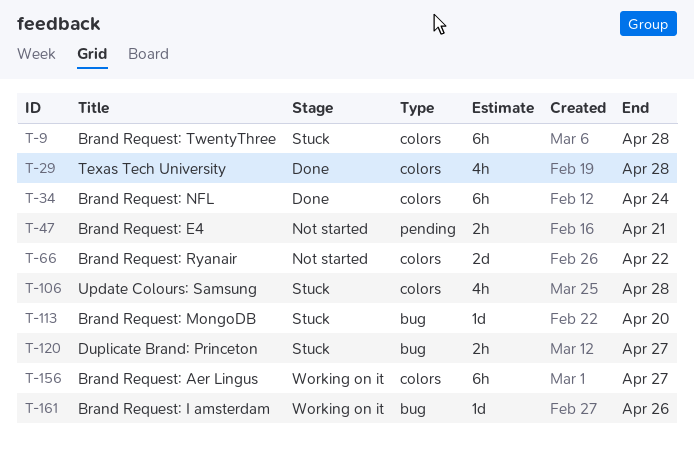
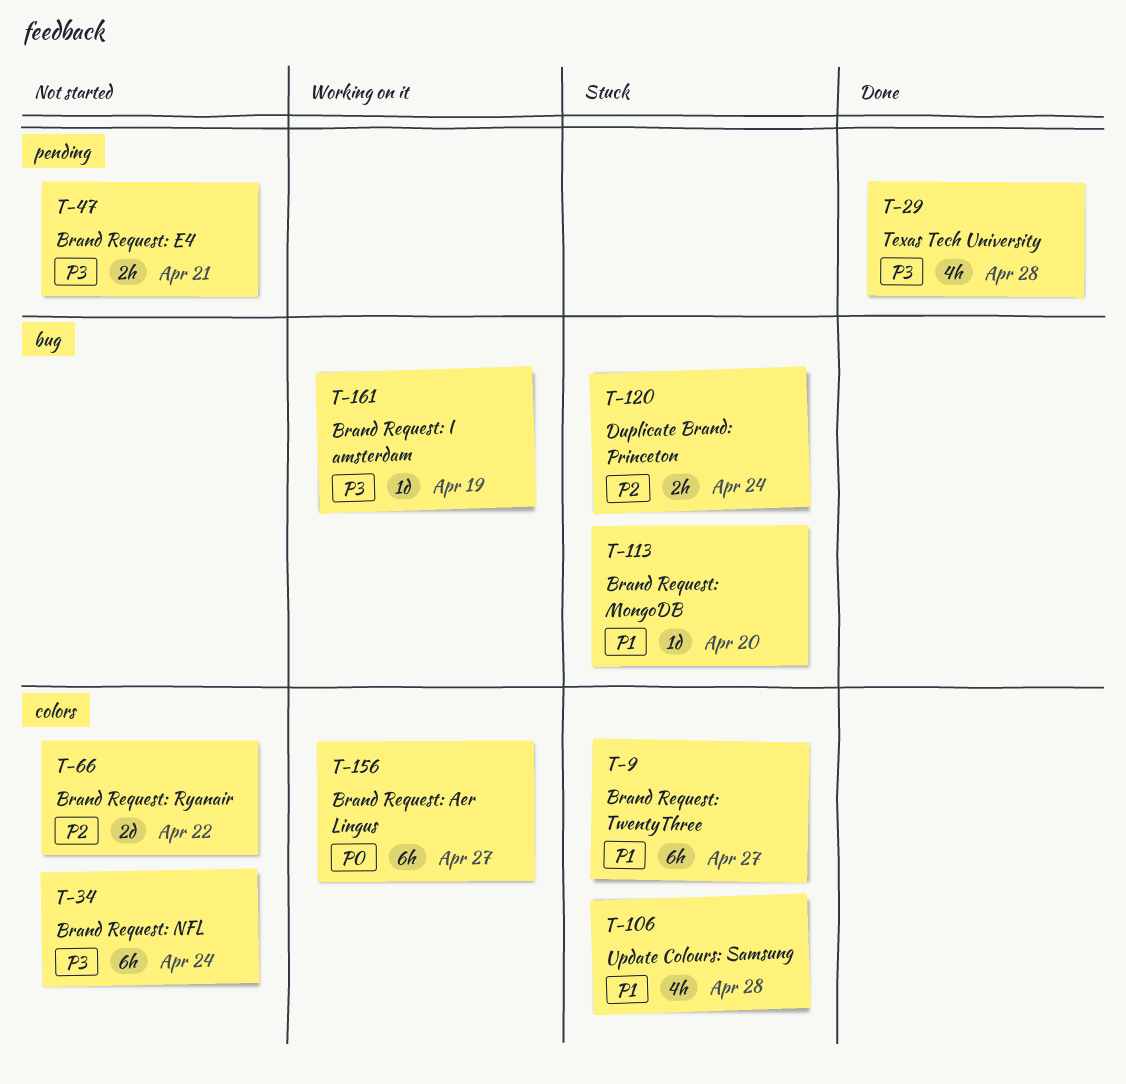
T-9, due: Apr 28 -> Apr 27
T-29, label: colors -> pending
T-34, status: Done -> Not started
T-120, due: Apr 27 -> Apr 24
T-161, due: Apr 26 -> Apr 19

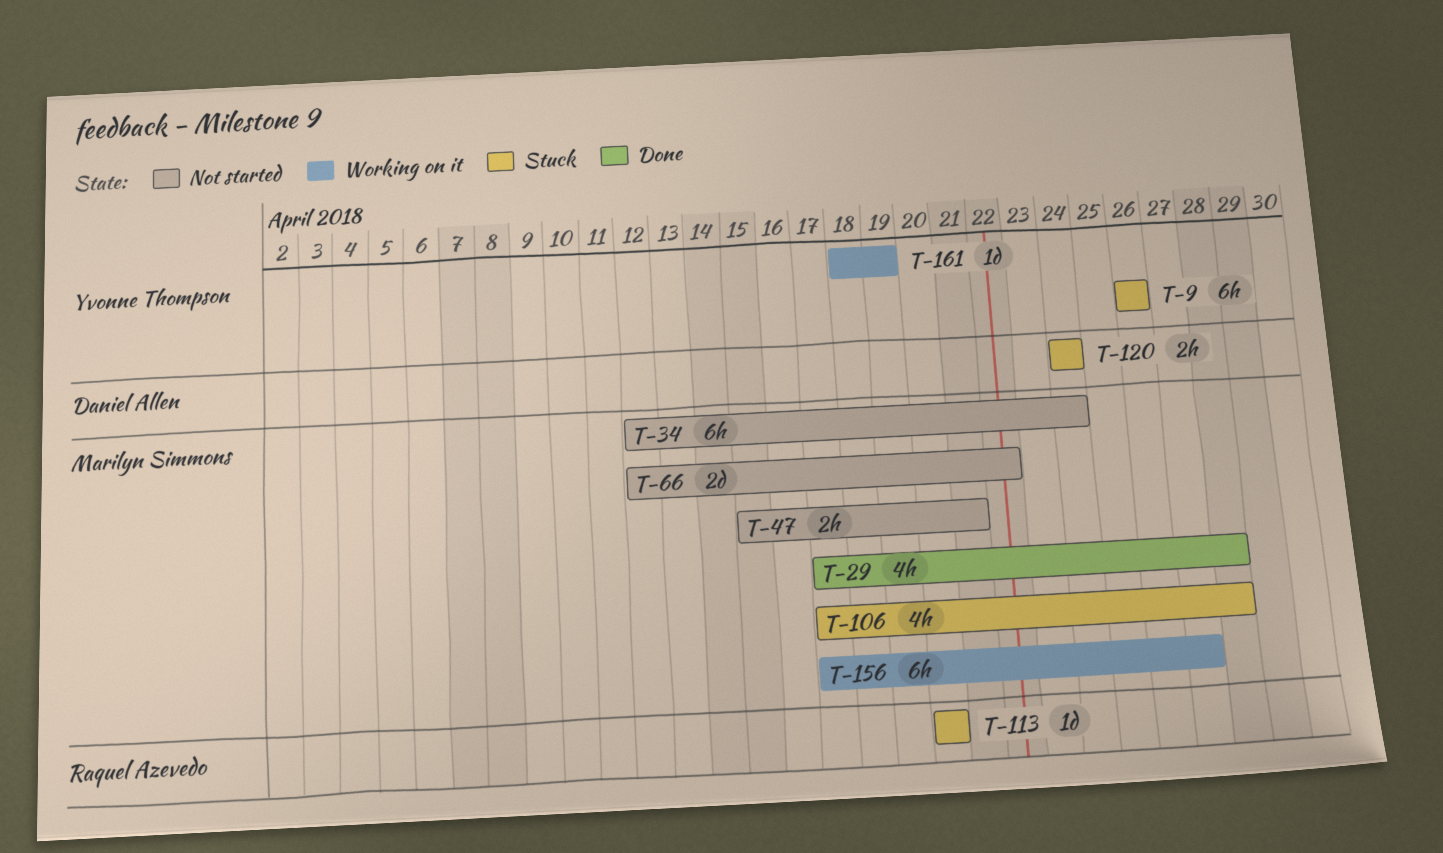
T-9, due: Apr 27 -> Apr 26

